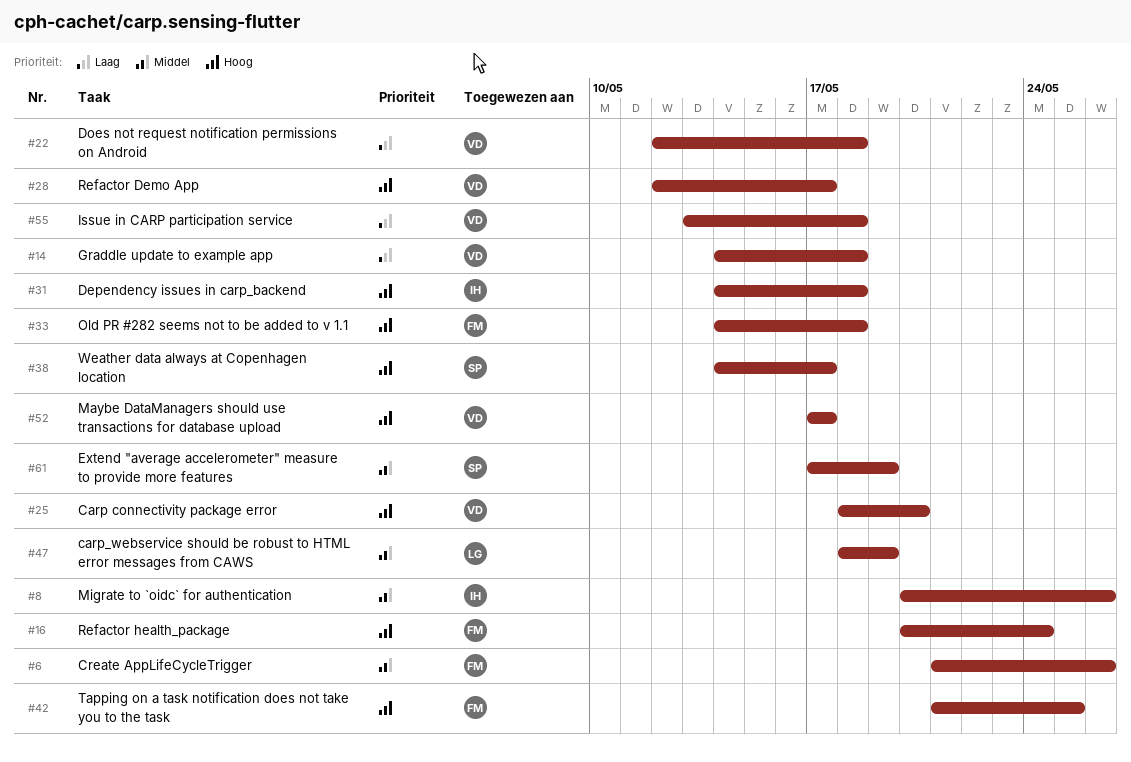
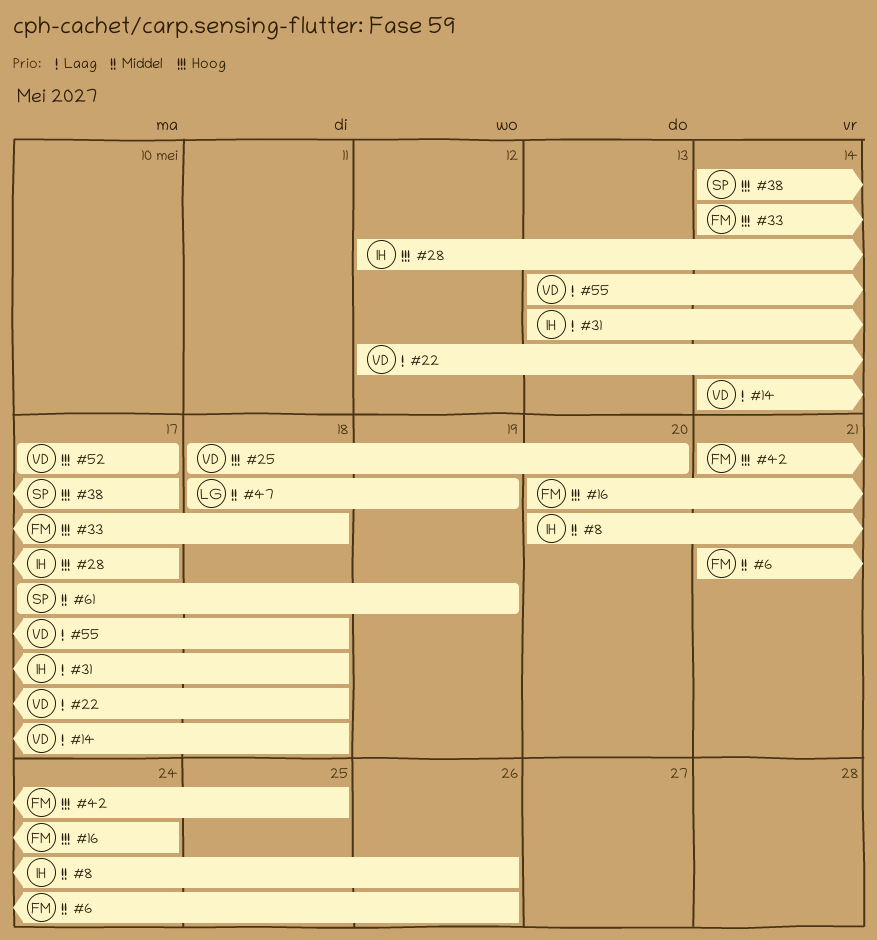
#28, owner: VD -> IH
#31, priority: Hoog -> Laag
#31, start: May 14 -> May 13

